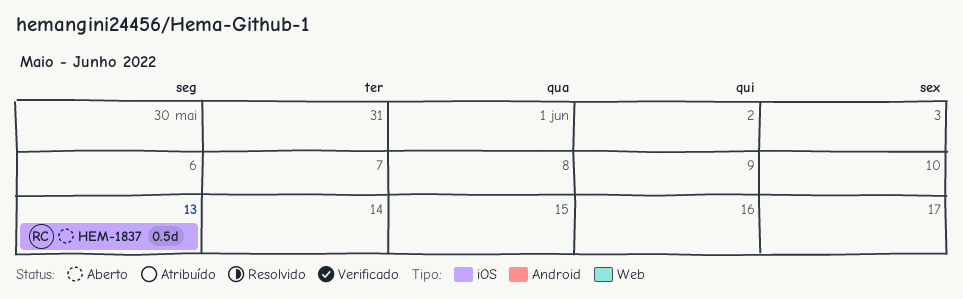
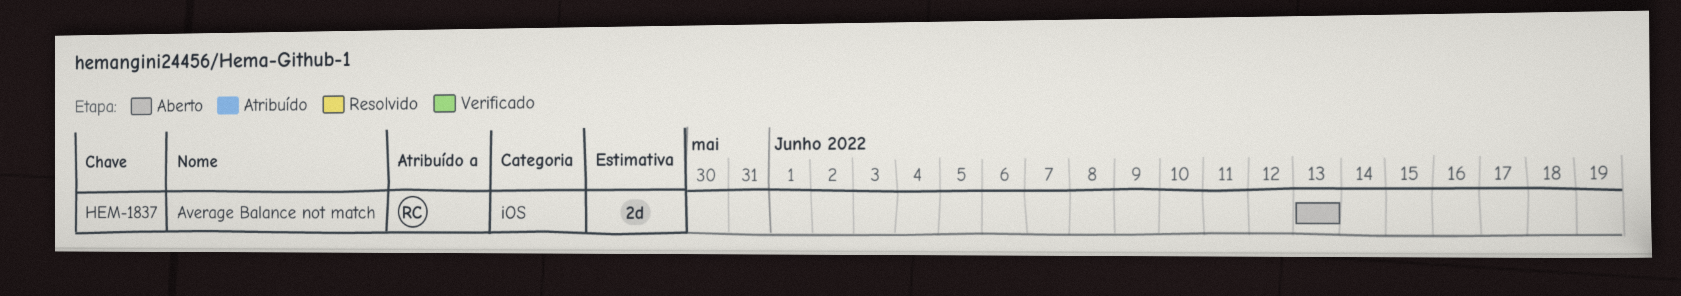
HEM-1837, estimate: 0.5d -> 2d

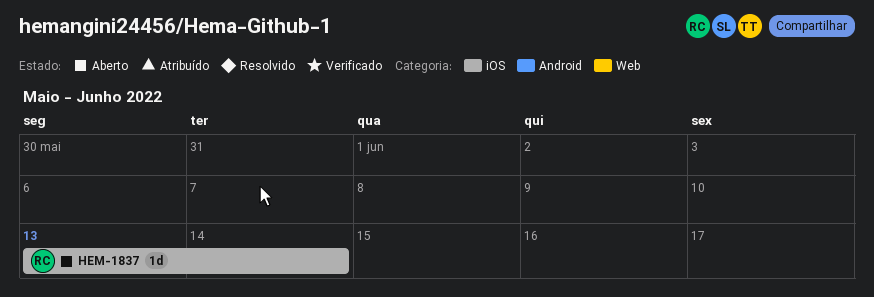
HEM-1837, estimate: 2d -> 1d
HEM-1837, due: Jun 13 -> Jun 14

